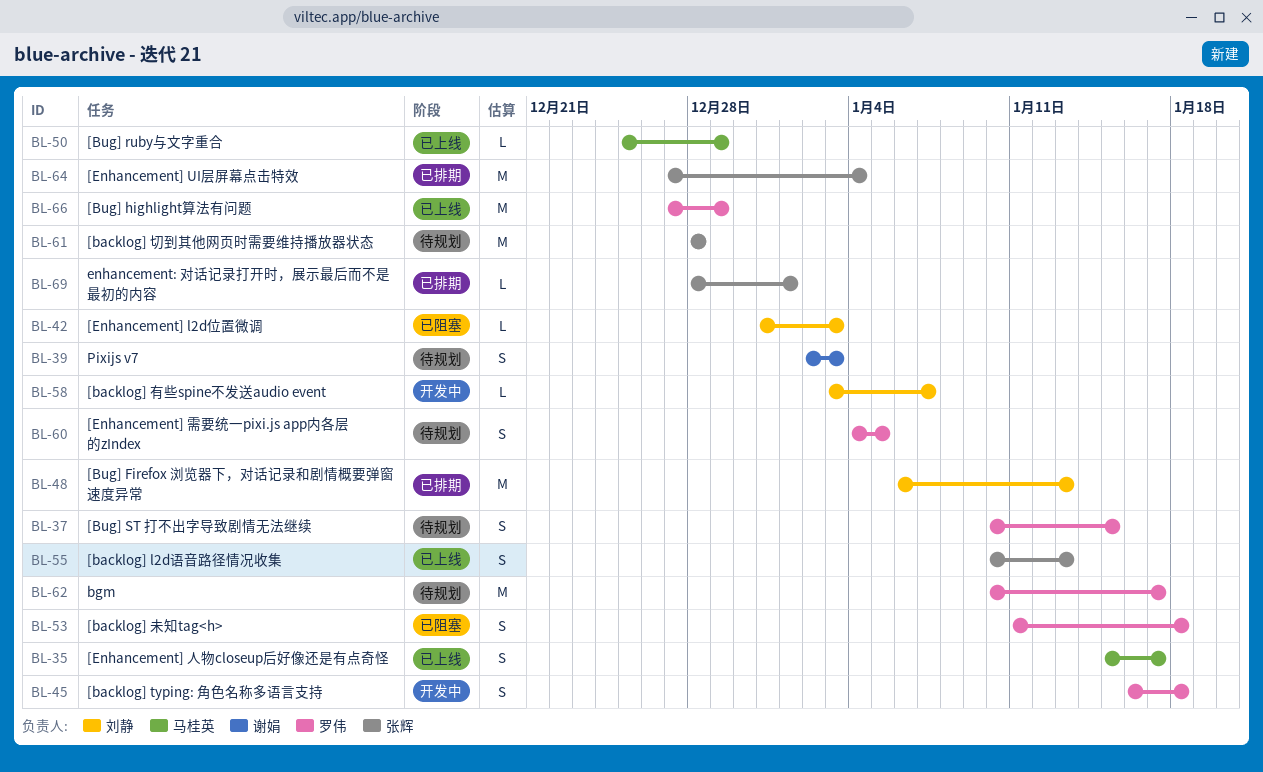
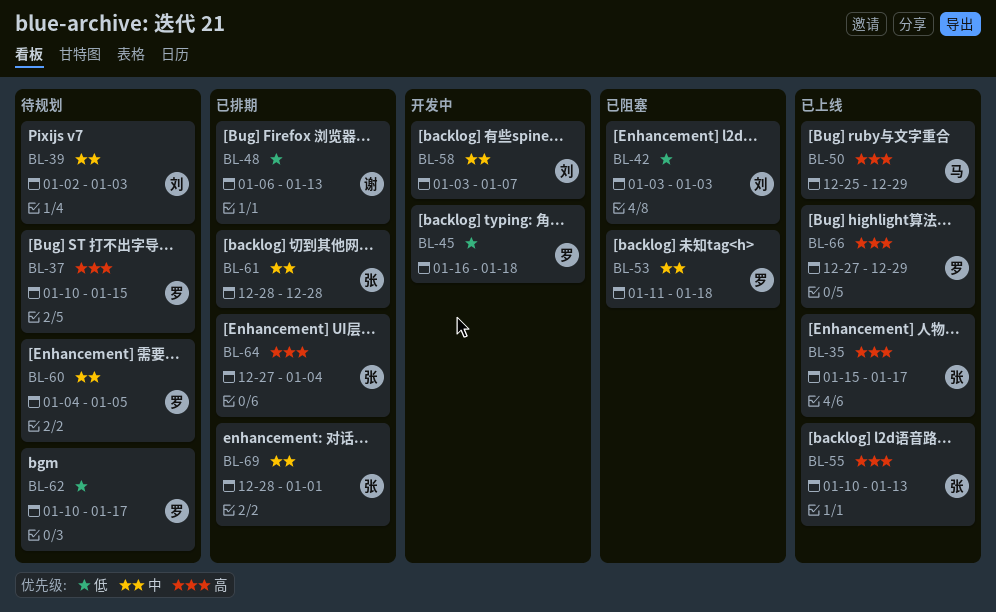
BL-35, owner: 马桂英 -> 张辉
BL-39, owner: 谢娟 -> 刘静
BL-42, start: Dec 31 -> Jan 3
BL-48, owner: 刘静 -> 谢娟
BL-61, status: 待规划 -> 已排期

